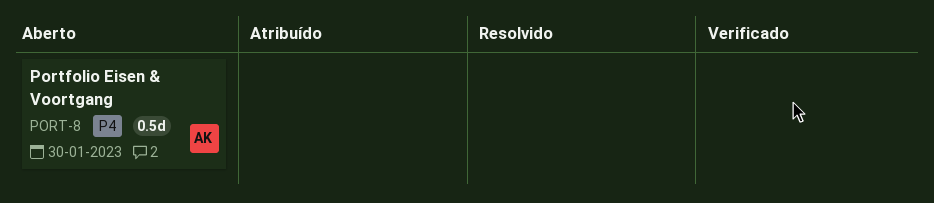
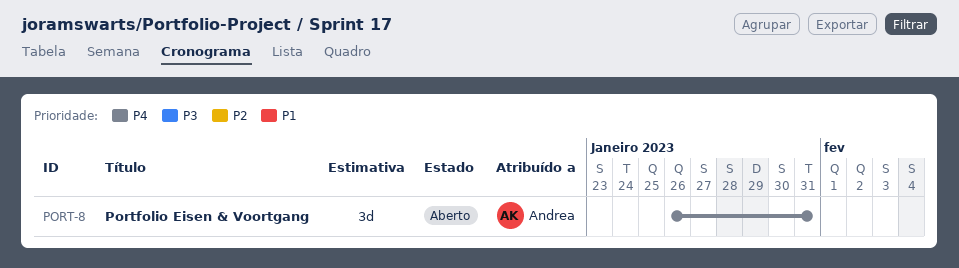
PORT-8, estimate: 0.5d -> 3d
PORT-8, due: Jan 30 -> Jan 31

